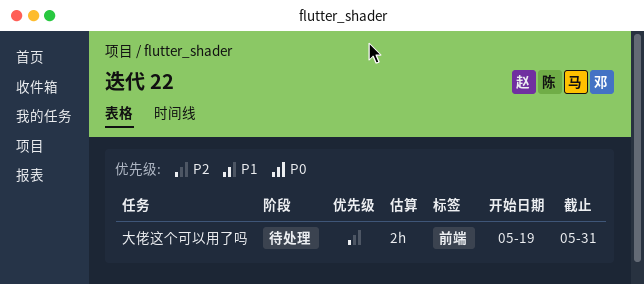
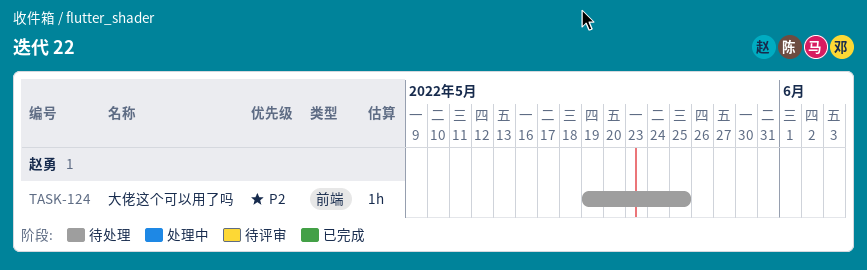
大佬这个可以用了吗, estimate: 2h -> 1h
大佬这个可以用了吗, due: May 31 -> May 25

